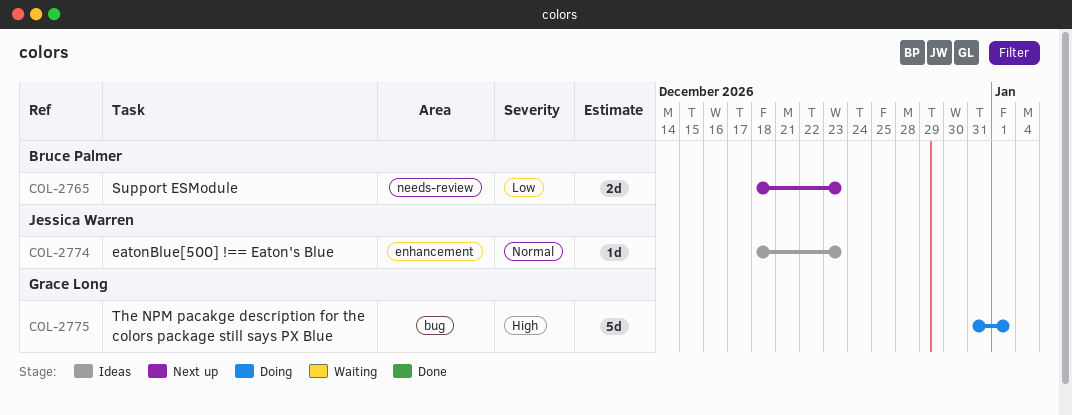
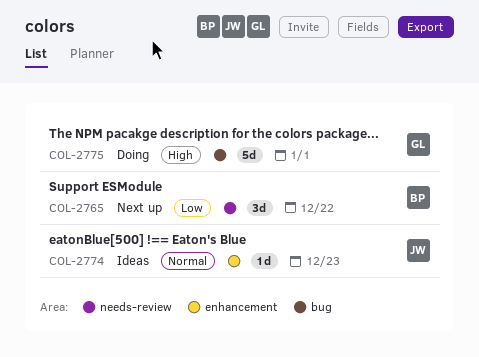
COL-2765, estimate: 2d -> 3d
COL-2765, due: Dec 23 -> Dec 22

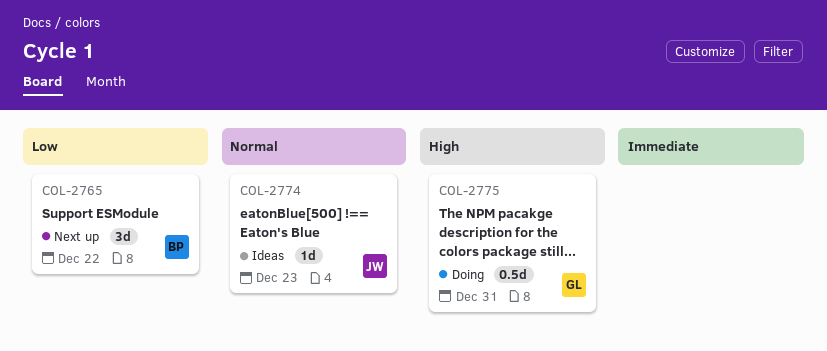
COL-2775, estimate: 5d -> 0.5d
COL-2775, due: Jan 1 -> Dec 31

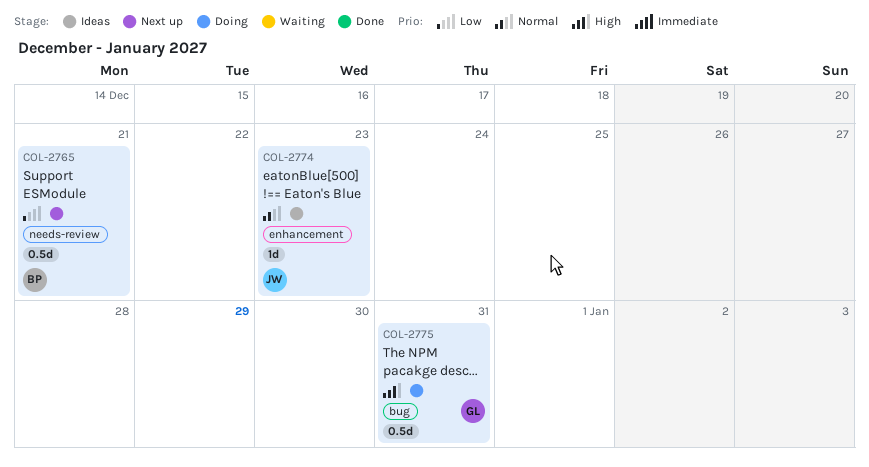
COL-2765, estimate: 3d -> 0.5d
COL-2765, due: Dec 22 -> Dec 21

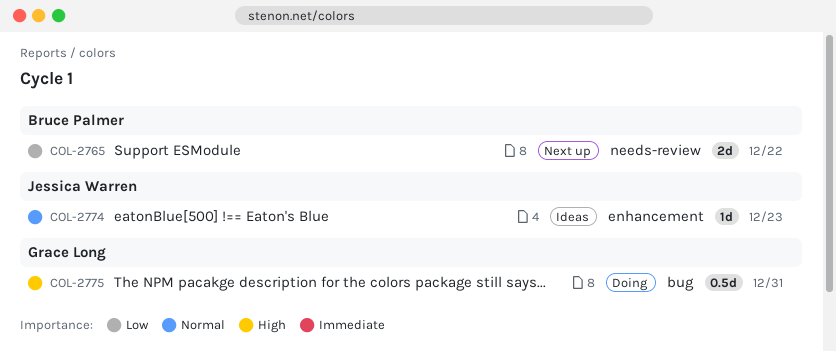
COL-2765, estimate: 0.5d -> 2d
COL-2765, due: Dec 21 -> Dec 22

